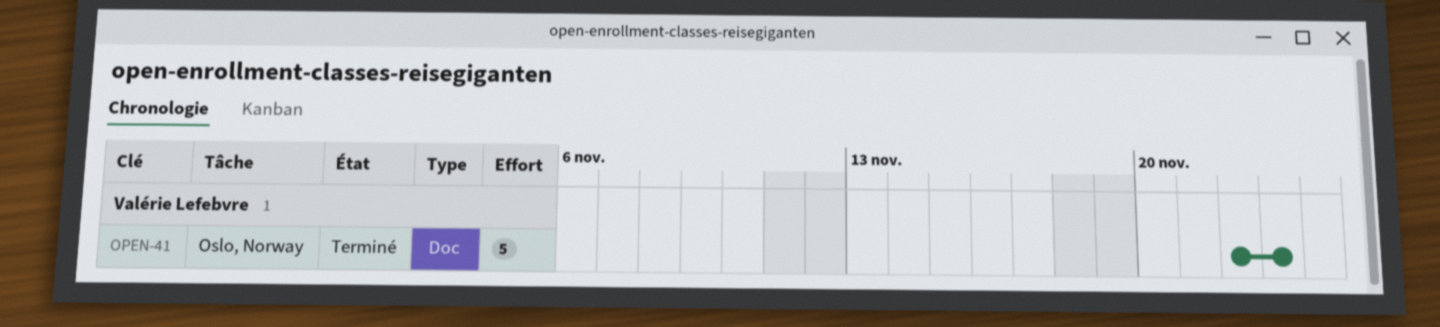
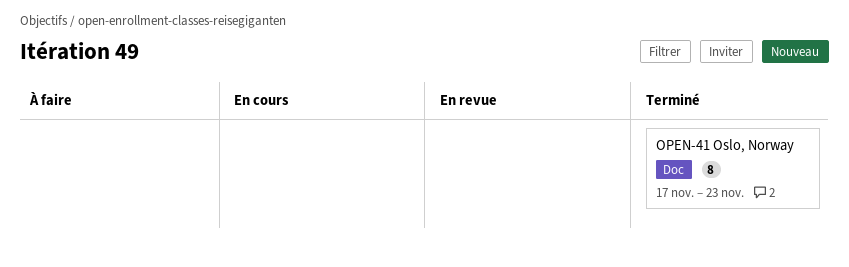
OPEN-41, estimate: 5 -> 8
OPEN-41, start: Nov 22 -> Nov 17

